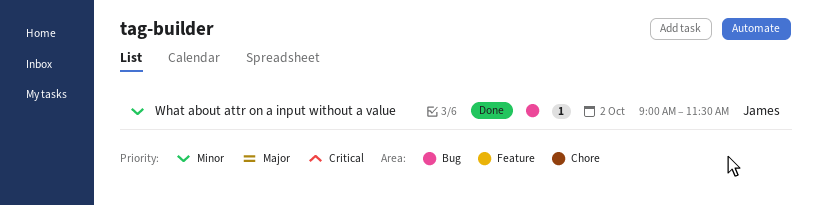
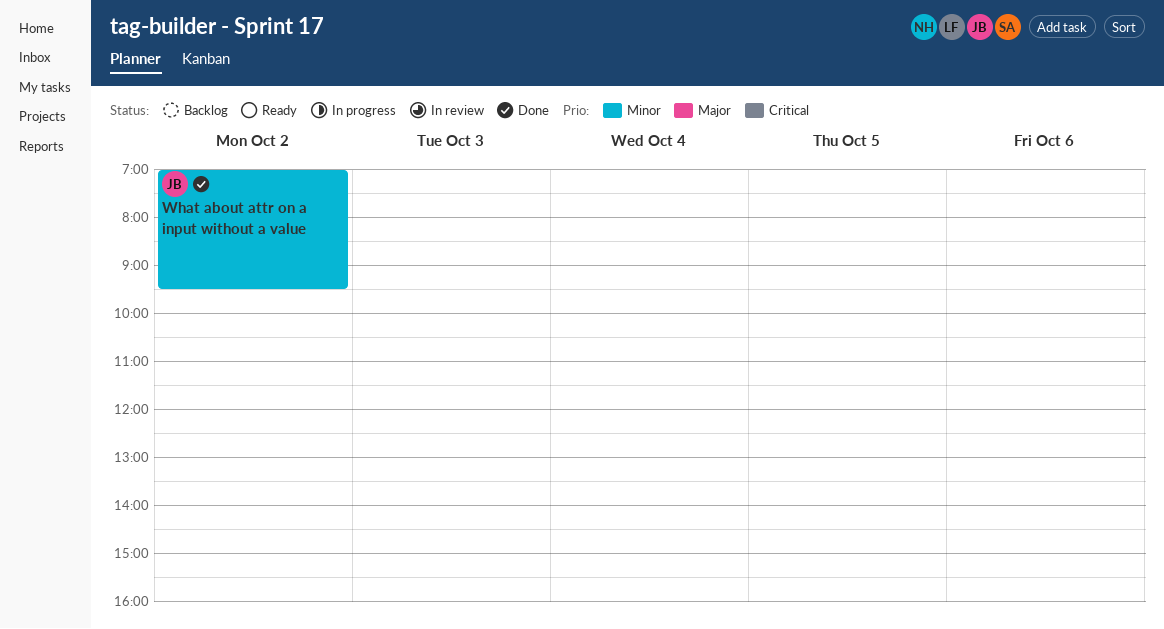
What about attr on a input without a value, begins: 09:00 -> 07:00
What about attr on a input without a value, ends: 11:30 -> 09:30

